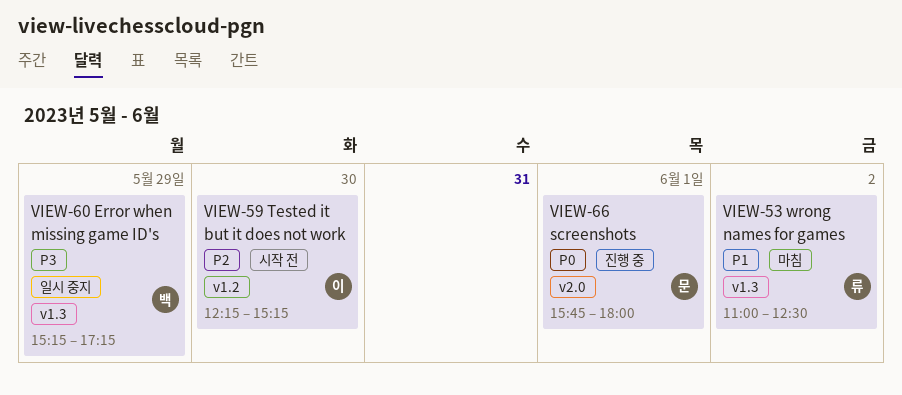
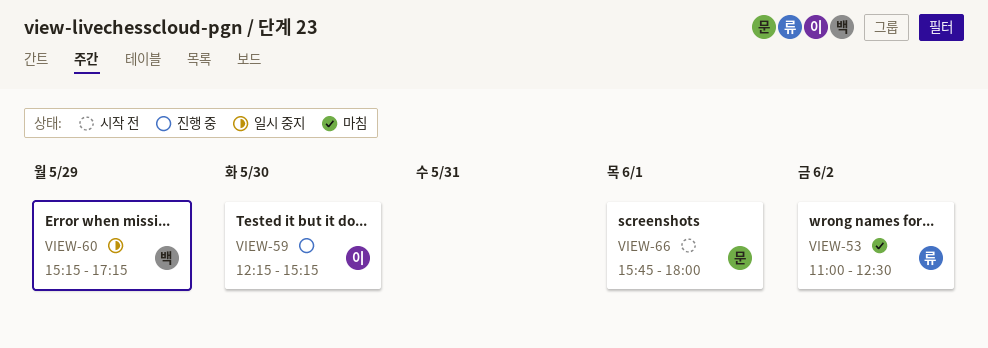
VIEW-59, status: 시작 전 -> 진행 중
VIEW-66, status: 진행 중 -> 시작 전

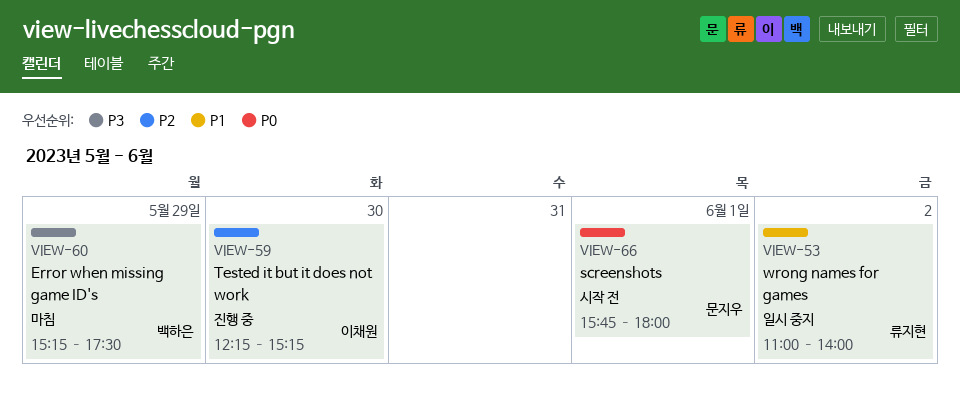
VIEW-53, status: 마침 -> 일시 중지
VIEW-53, ends: 12:30 -> 14:00
VIEW-60, status: 일시 중지 -> 마침
VIEW-60, ends: 17:15 -> 17:30

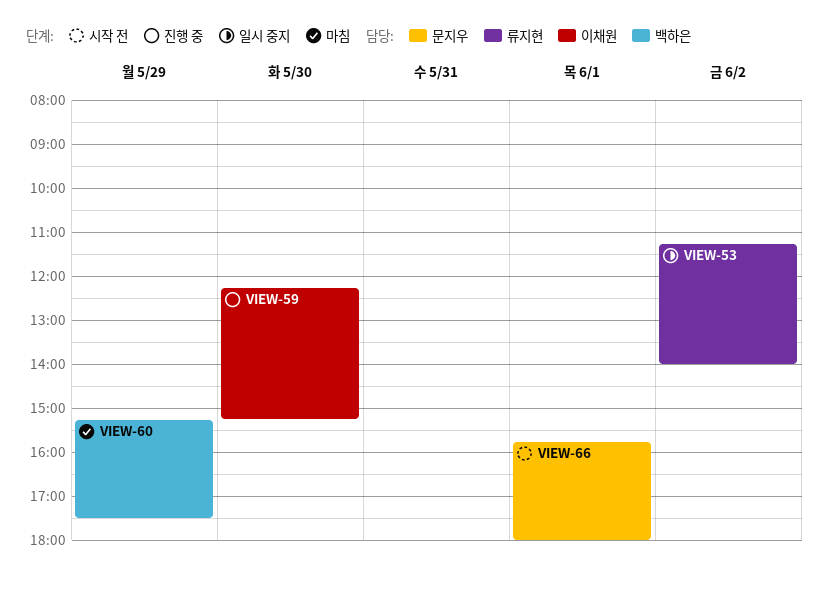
VIEW-53, begins: 11:00 -> 11:15

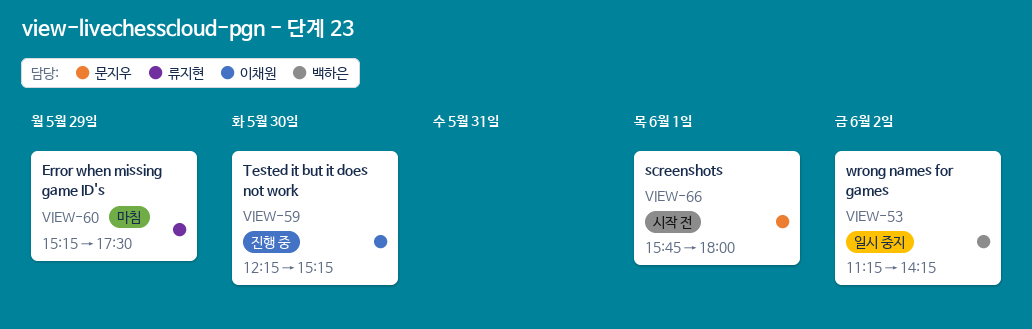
VIEW-53, owner: 류지현 -> 백하은
VIEW-53, ends: 14:00 -> 14:15
VIEW-60, owner: 백하은 -> 류지현

